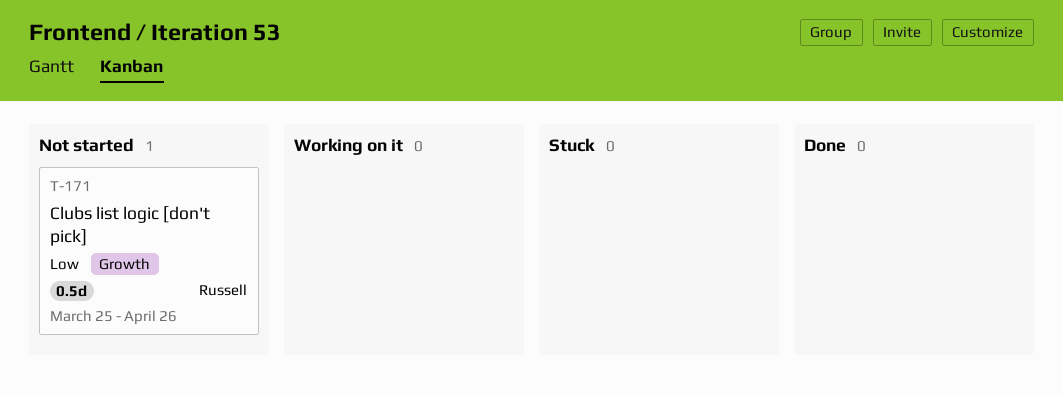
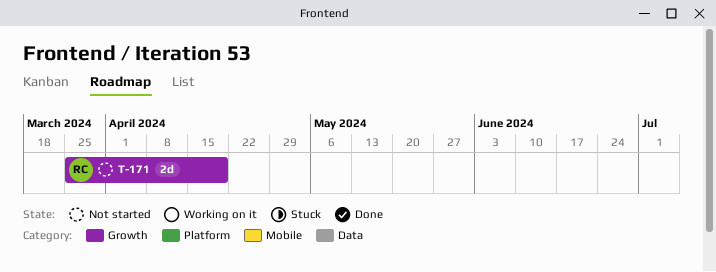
T-171, estimate: 0.5d -> 2d
T-171, due: Apr 26 -> Apr 19

